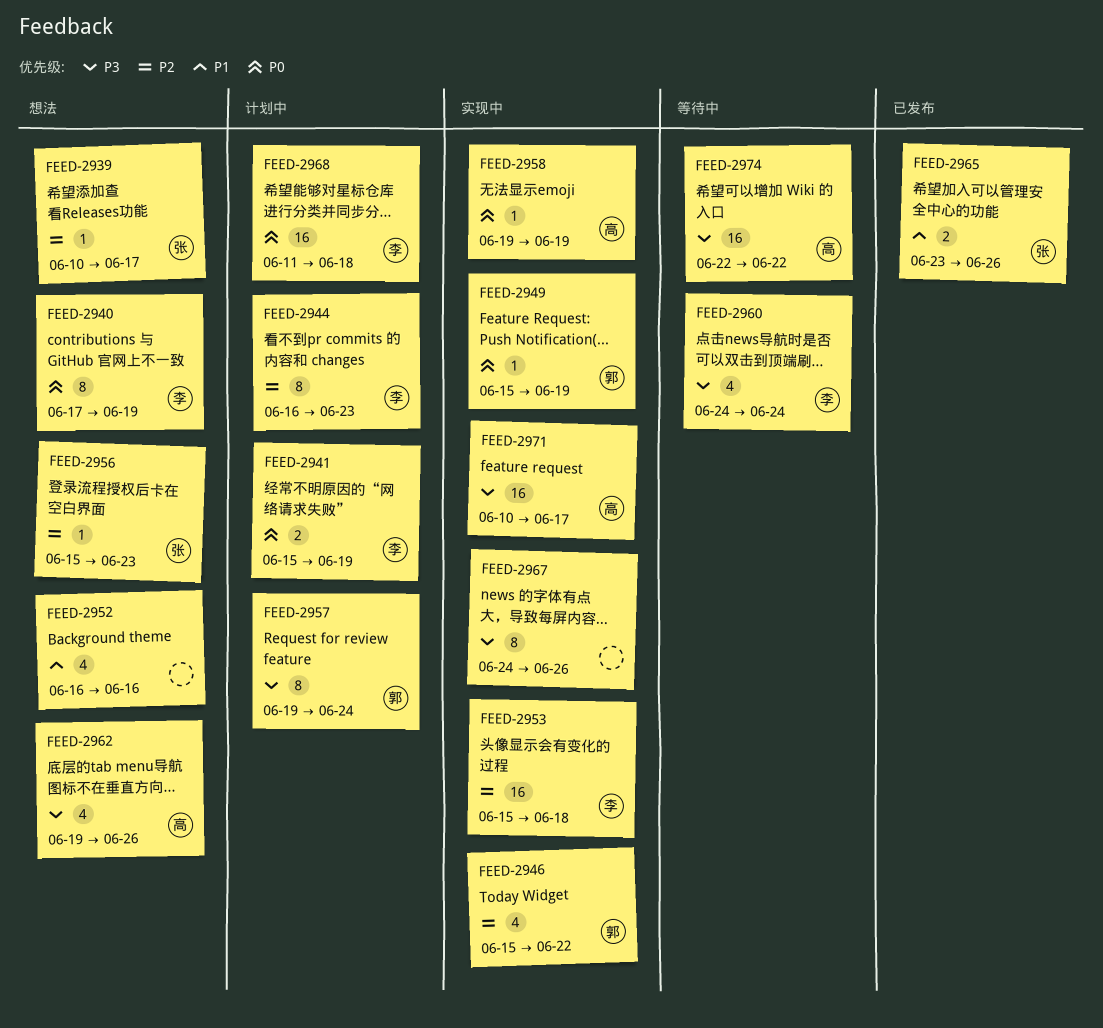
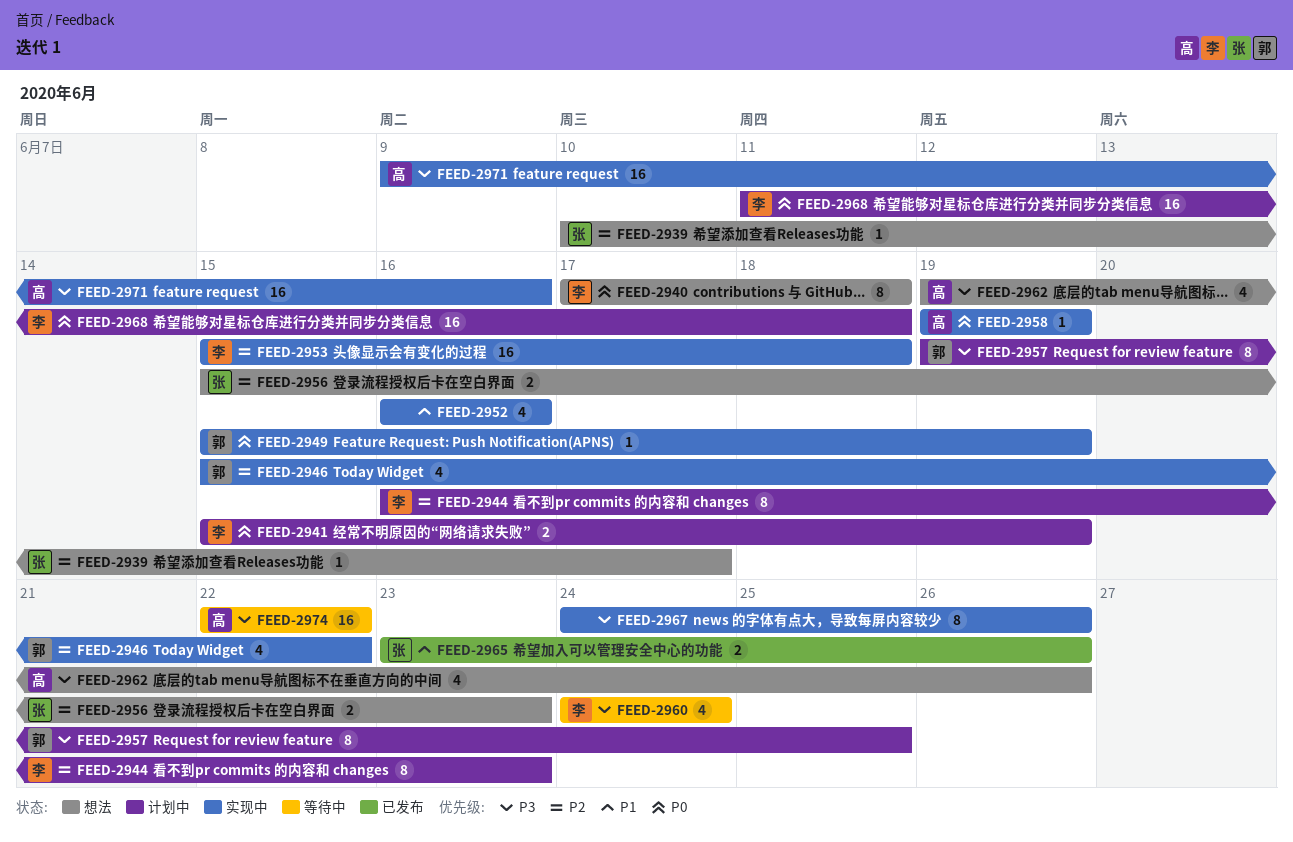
FEED-2940, due: Jun 19 -> Jun 18
FEED-2952, status: 想法 -> 实现中
FEED-2956, estimate: 1 -> 2
FEED-2957, due: Jun 24 -> Jun 25
FEED-2971, start: Jun 10 -> Jun 9
FEED-2971, due: Jun 17 -> Jun 16

